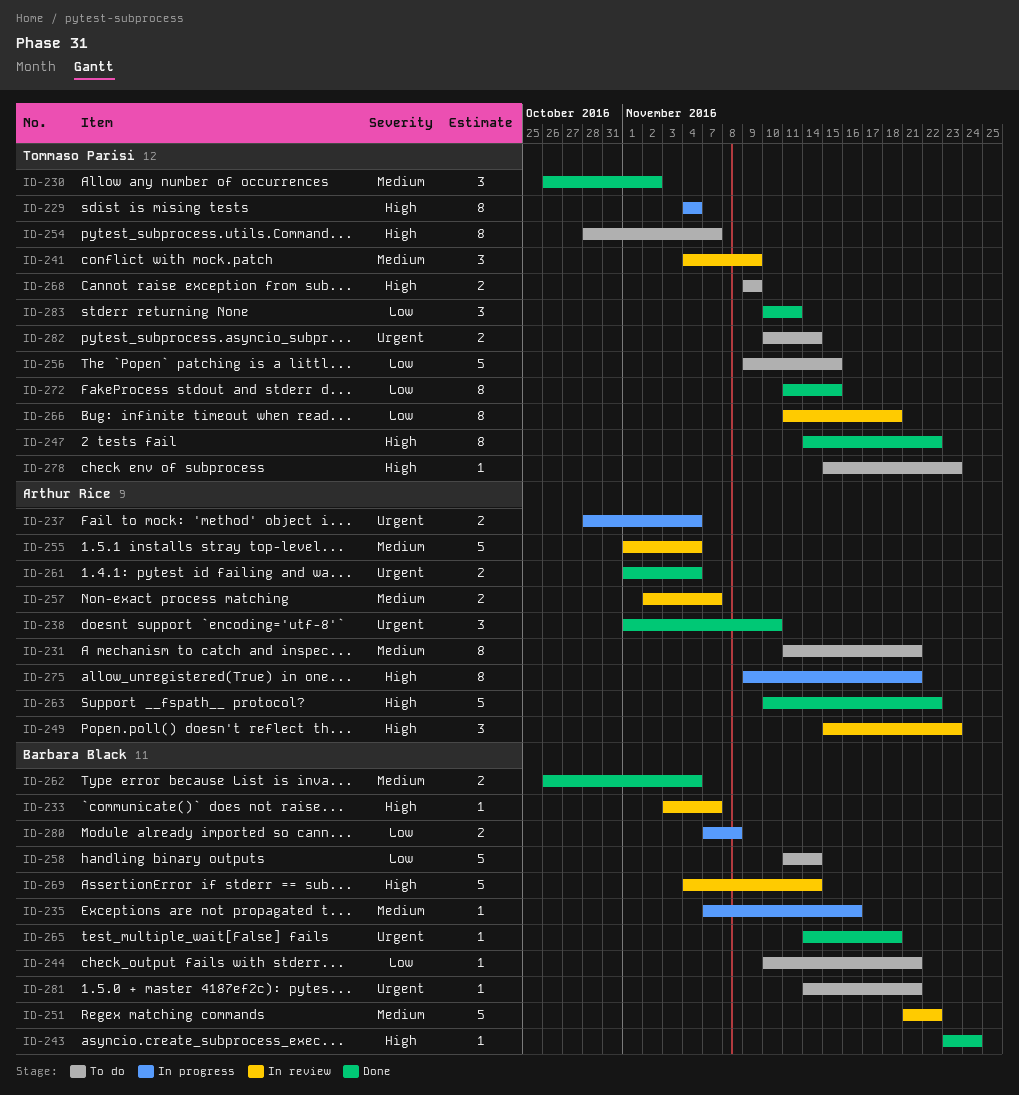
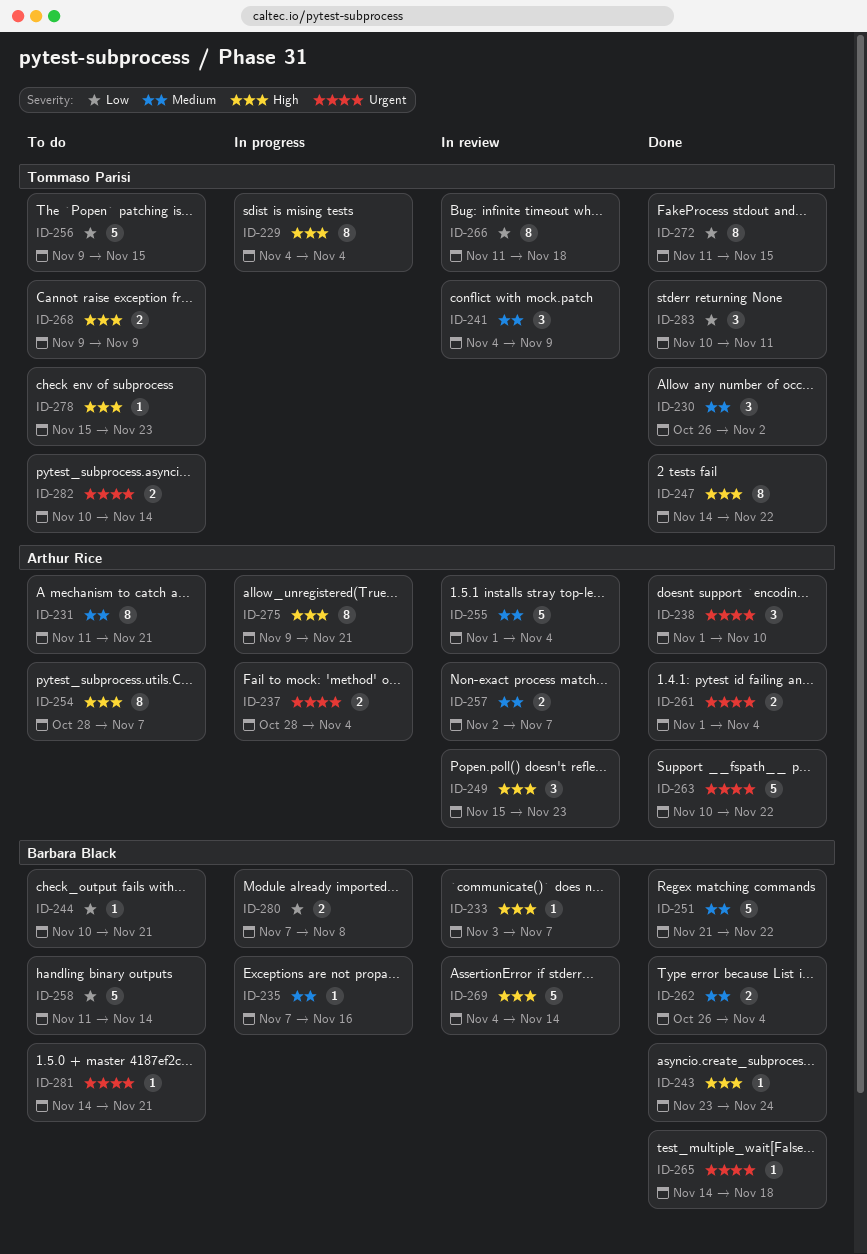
ID-251, status: In review -> Done
ID-254, owner: Tommaso Parisi -> Arthur Rice
ID-263, priority: High -> Urgent

